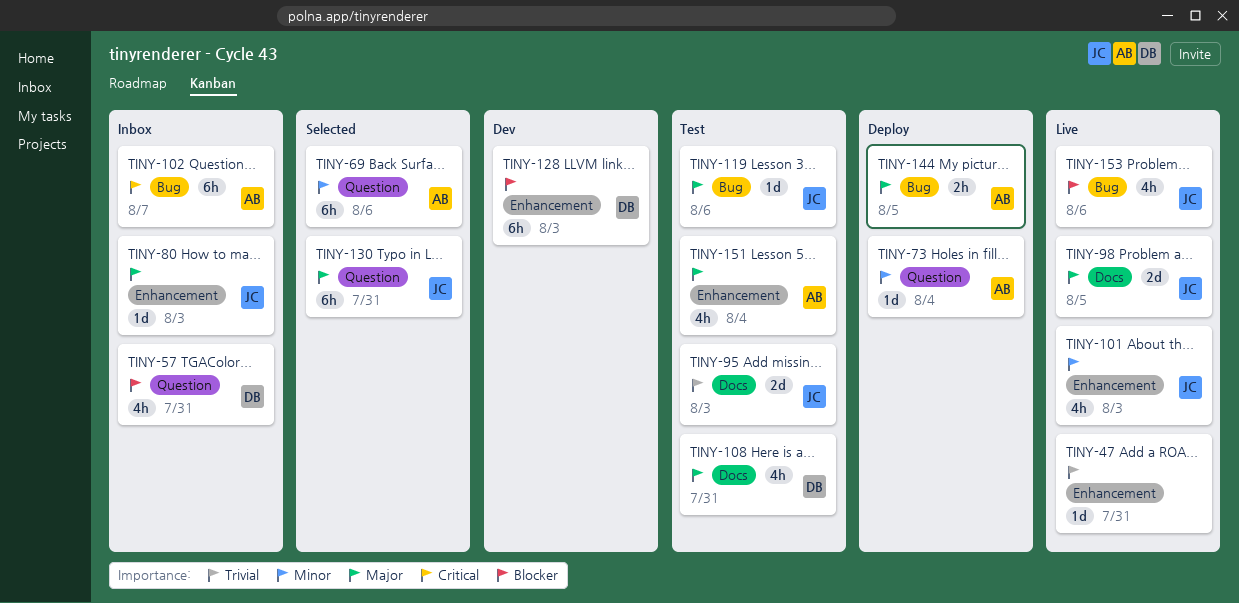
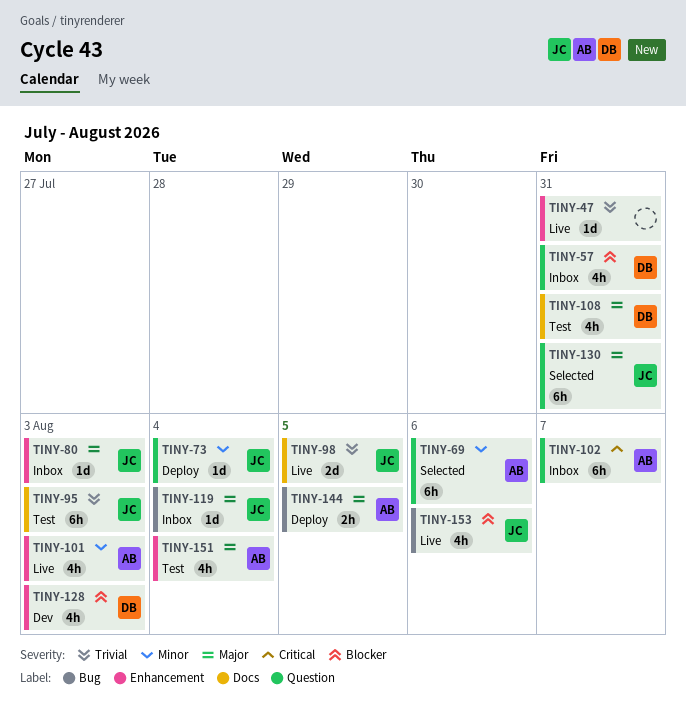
TINY-73, owner: AB -> JC
TINY-95, estimate: 2d -> 6h
TINY-98, priority: Major -> Trivial
TINY-101, owner: JC -> AB
TINY-102, label: Bug -> Question
TINY-119, status: Test -> Inbox
TINY-119, due: Aug 6 -> Aug 4
TINY-128, estimate: 6h -> 4h

